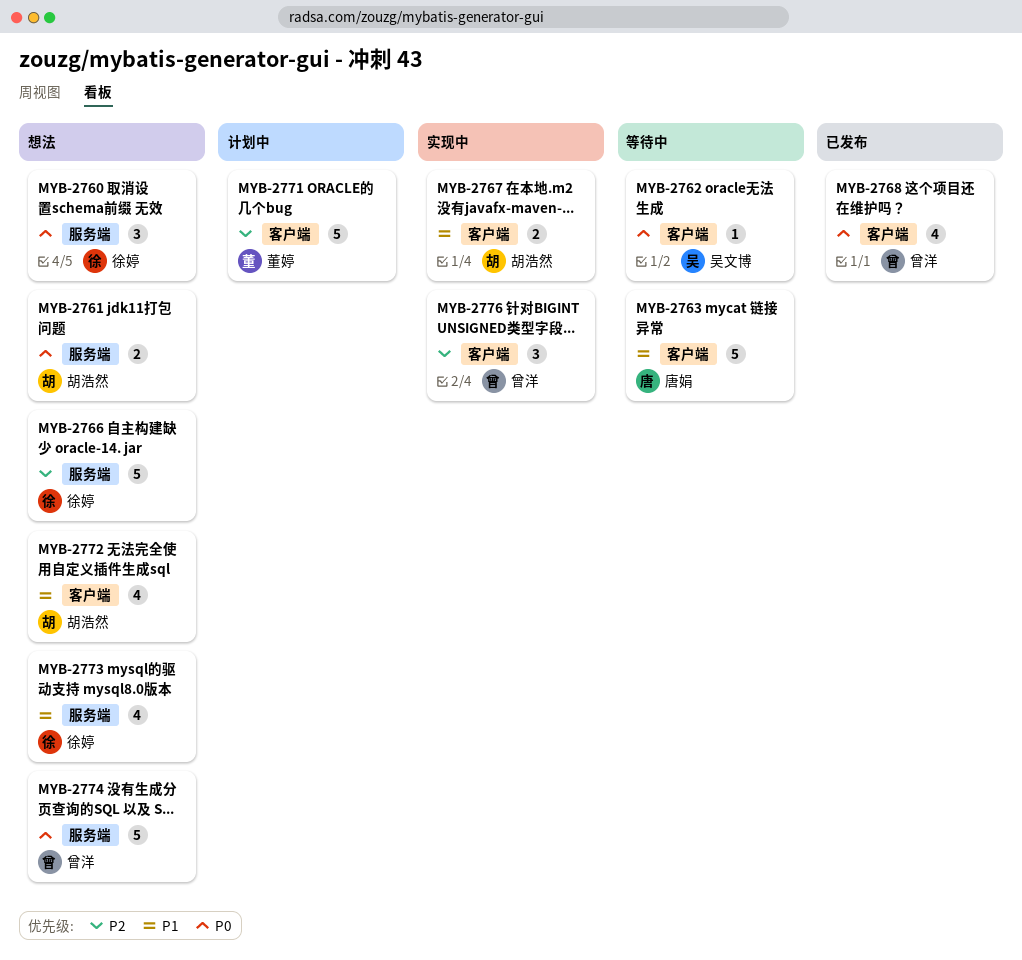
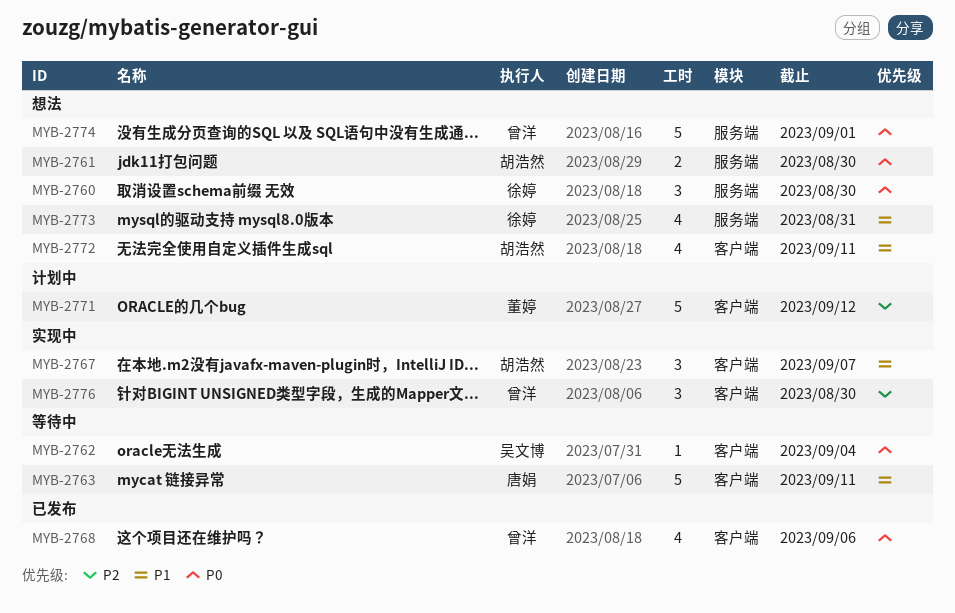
MYB-2766: present -> none
MYB-2767, estimate: 2 -> 3

